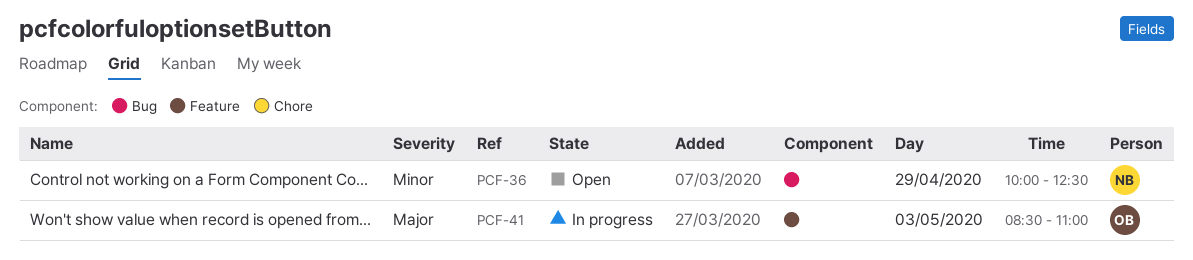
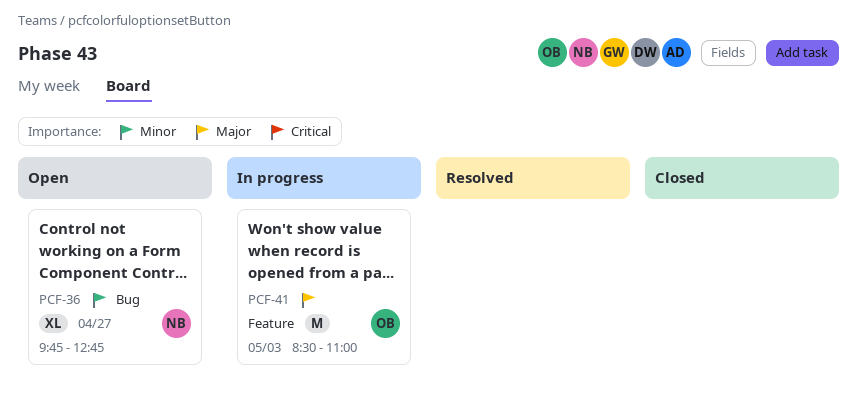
PCF-36, day: Apr 29 -> Apr 27
PCF-36, begins: 10:00 -> 09:45
PCF-36, ends: 12:30 -> 12:45

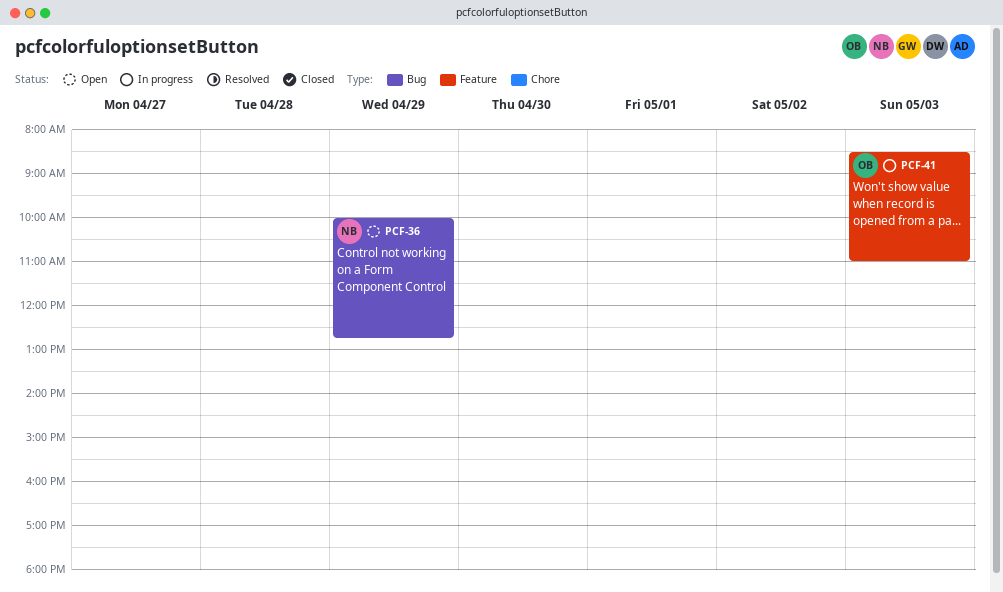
PCF-36, day: Apr 27 -> Apr 29
PCF-36, begins: 09:45 -> 10:00

